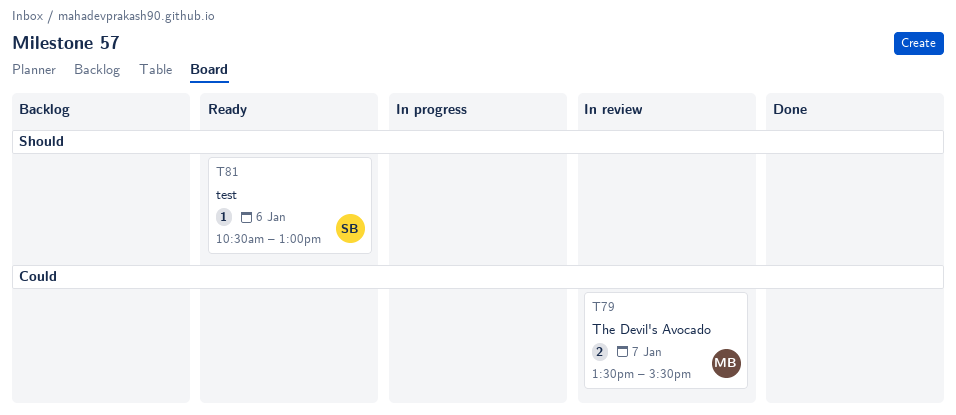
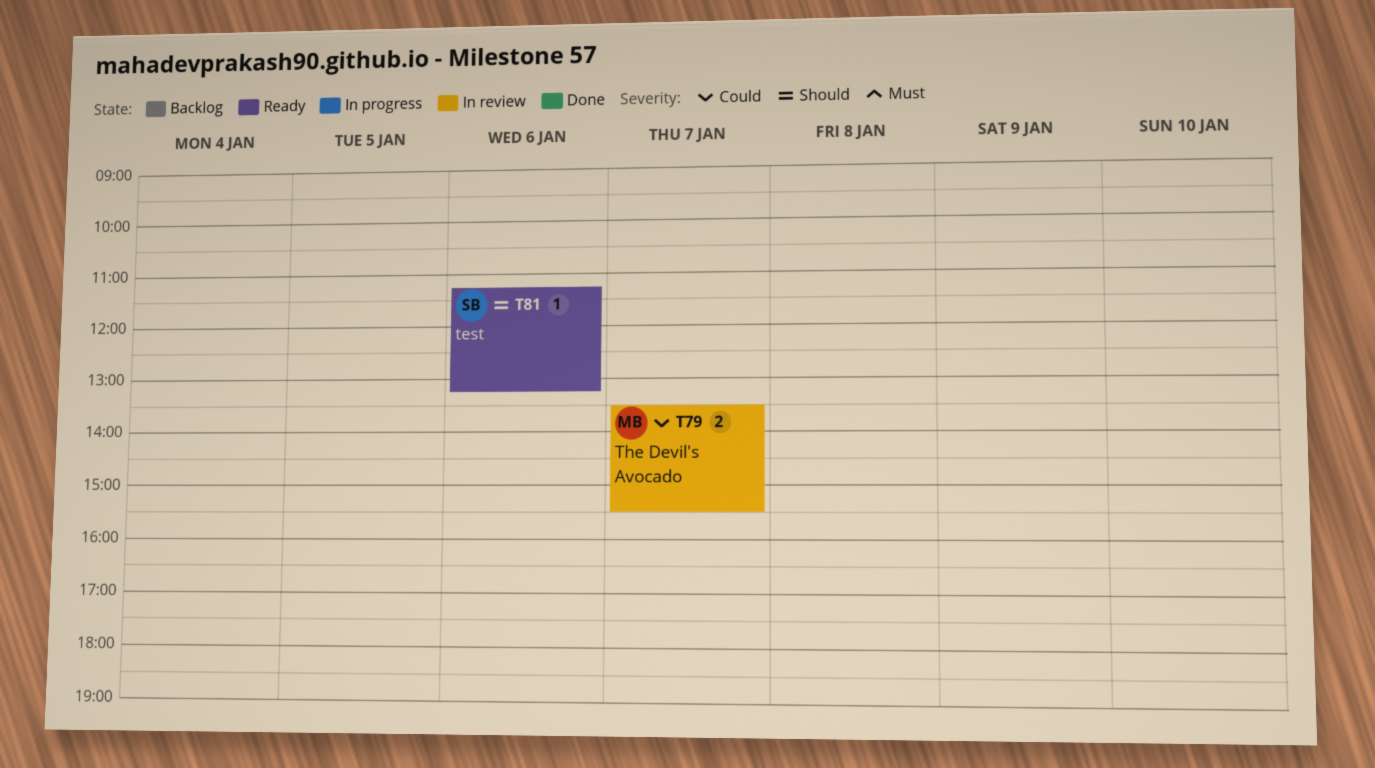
T81, begins: 10:30 -> 11:15
T81, ends: 13:00 -> 13:15

